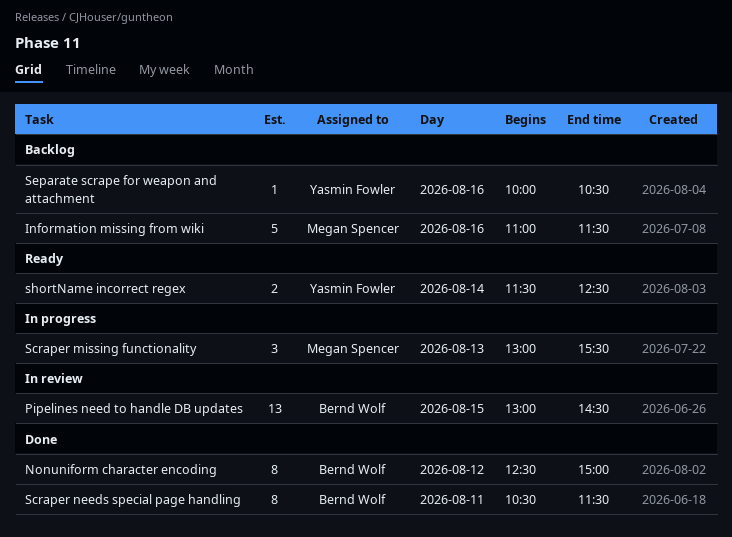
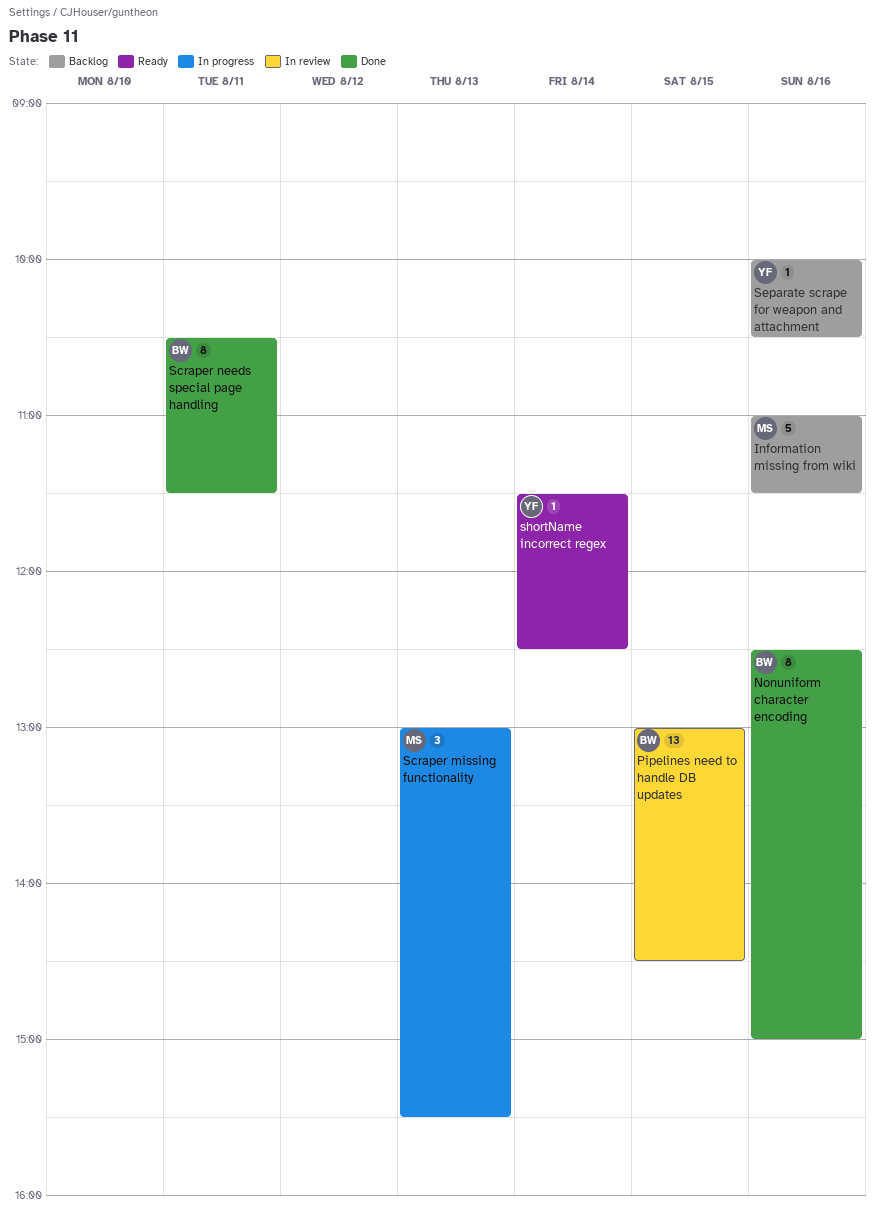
Nonuniform character encoding, day: Aug 12 -> Aug 16
shortName incorrect regex, estimate: 2 -> 1

